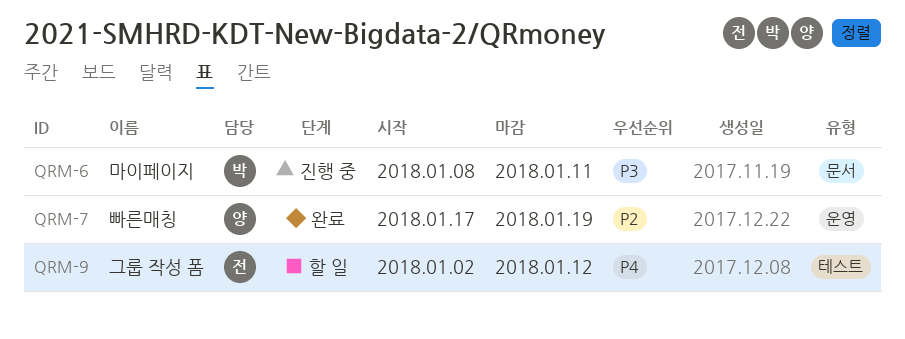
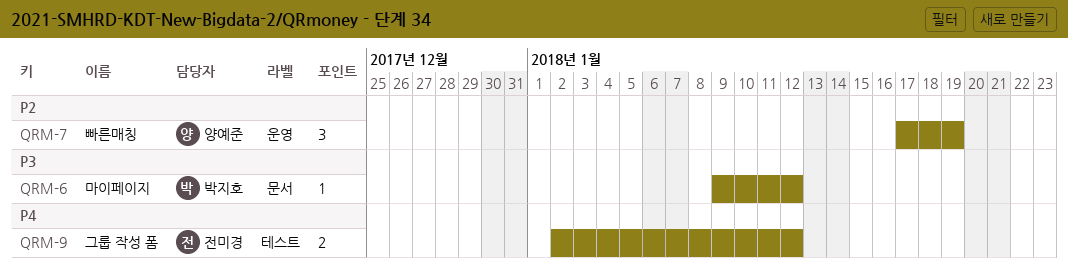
QRM-6, start: Jan 8 -> Jan 9
QRM-6, due: Jan 11 -> Jan 12

